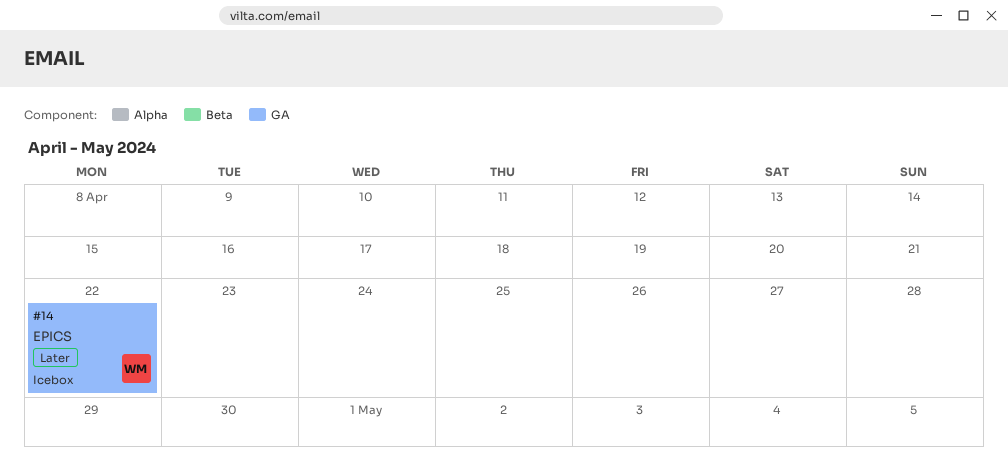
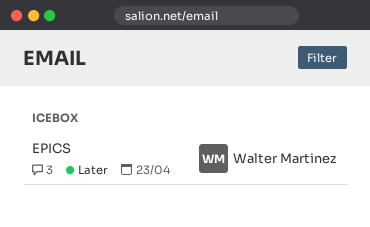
EPICS, due: Apr 22 -> Apr 23

